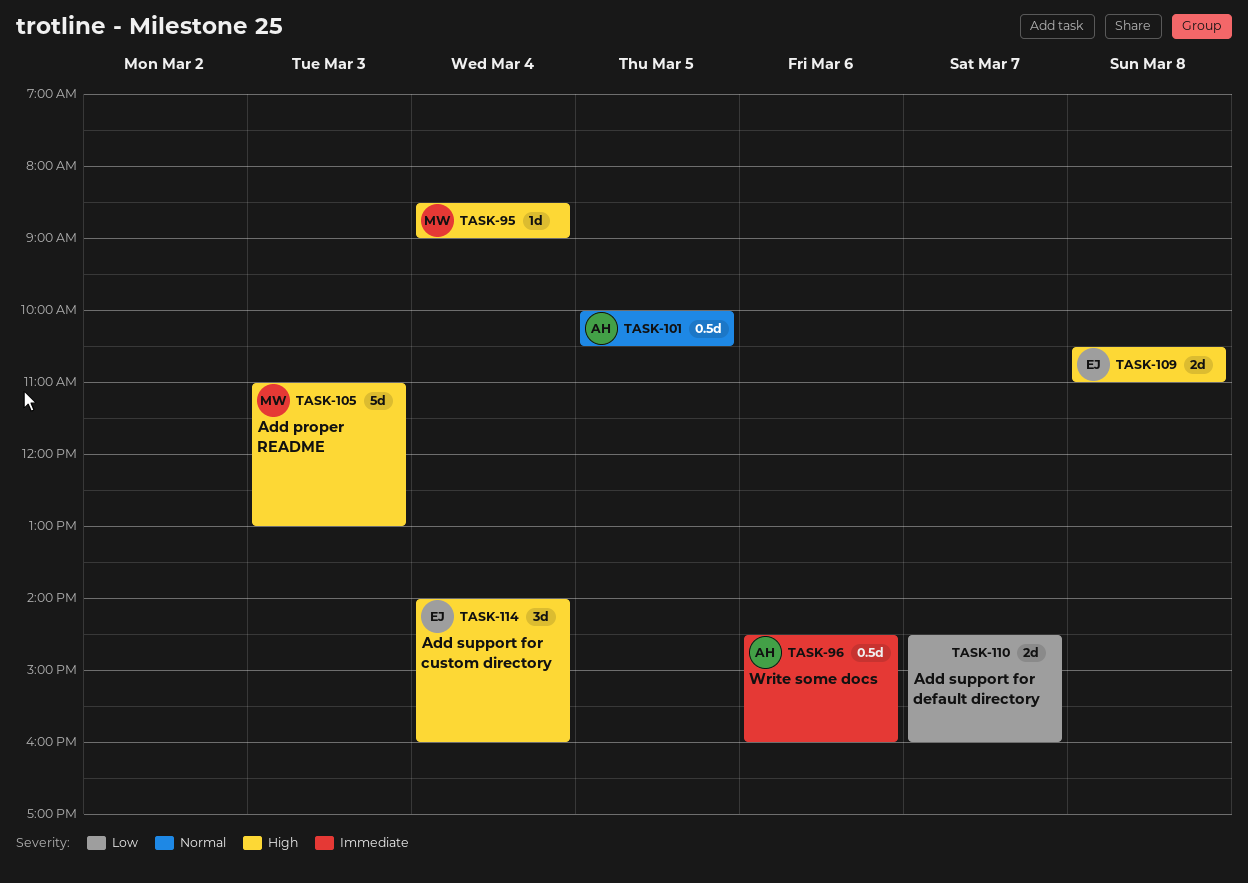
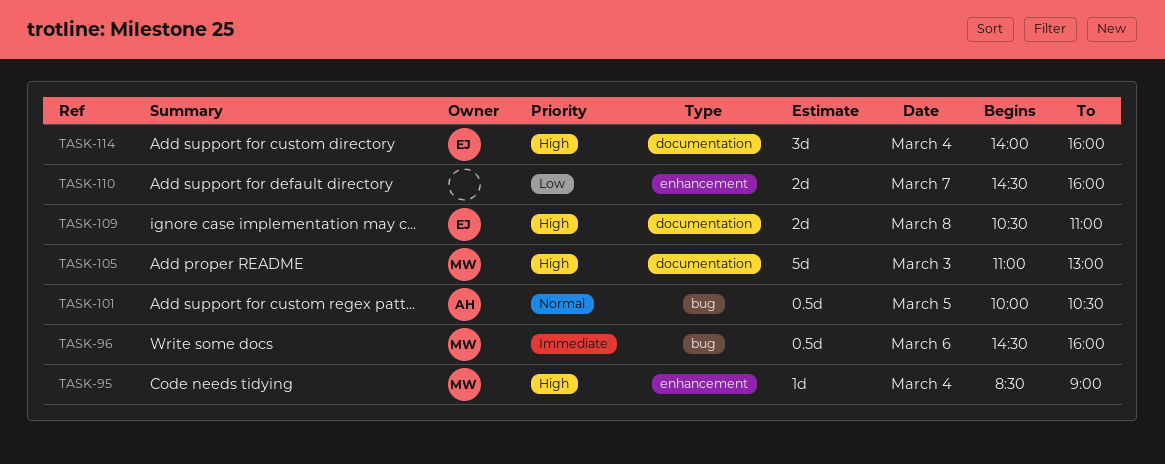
TASK-96, owner: AH -> MW

